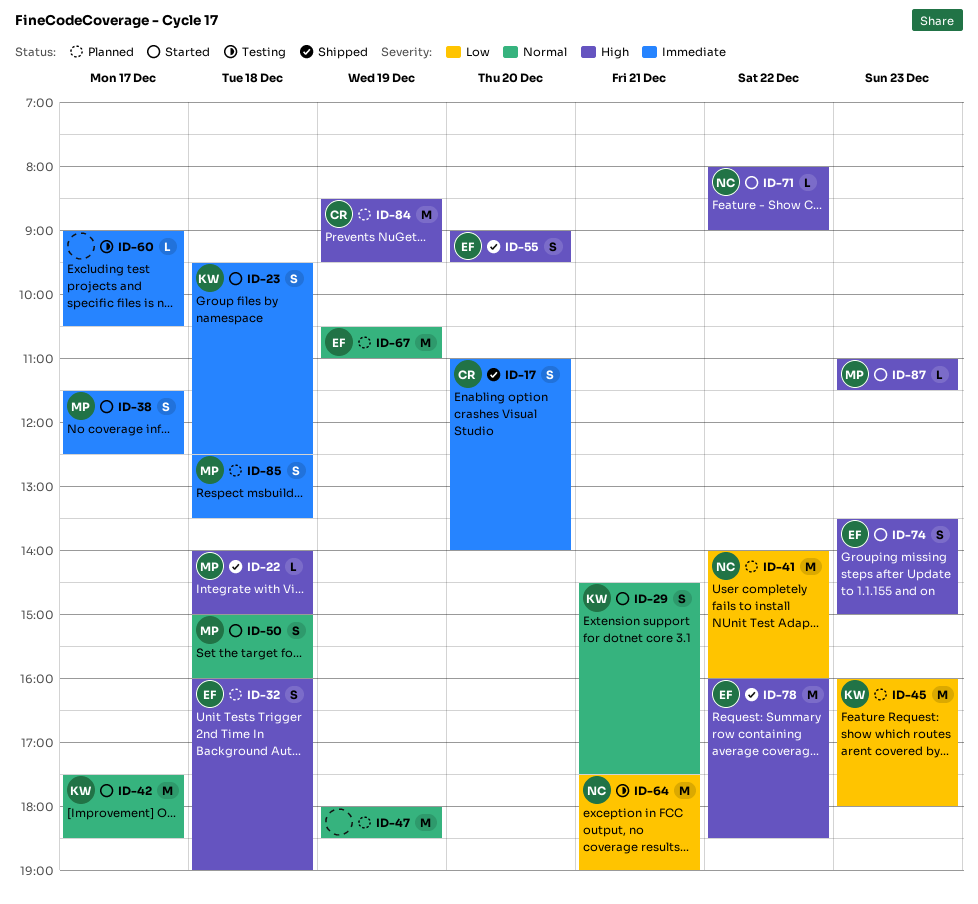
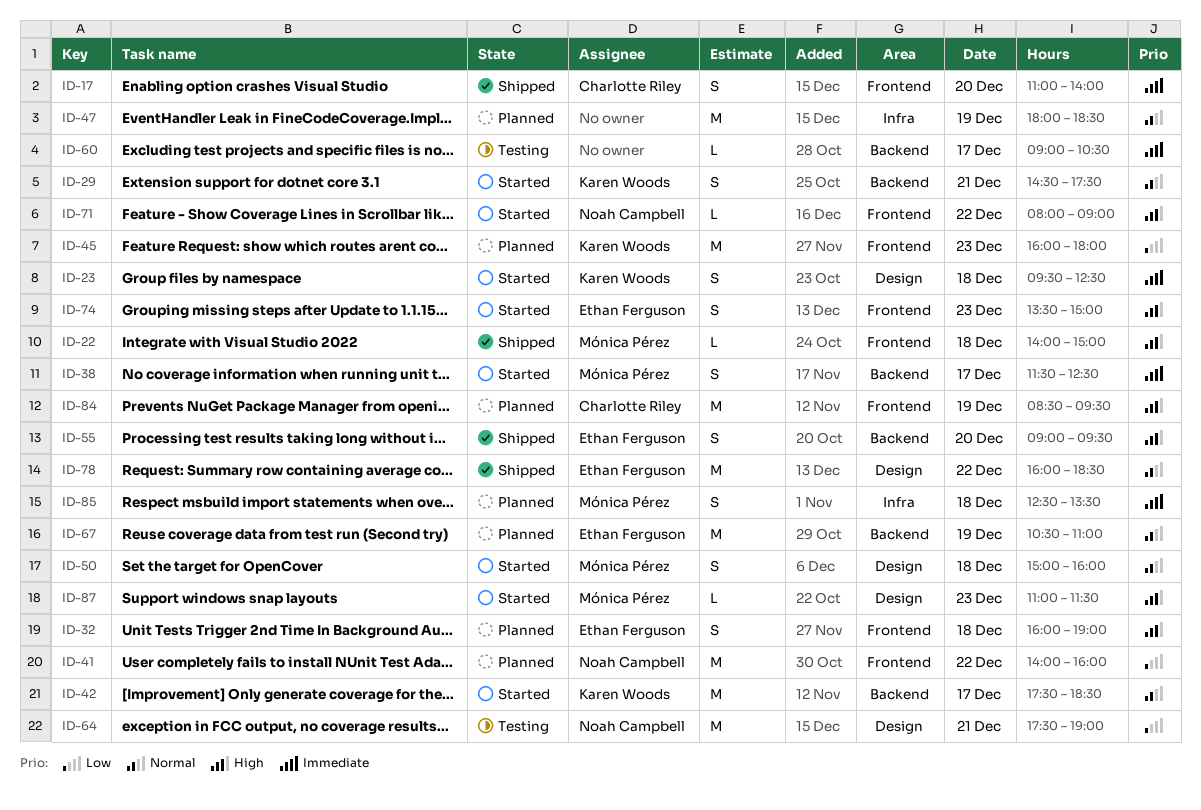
ID-78, priority: High -> Normal

